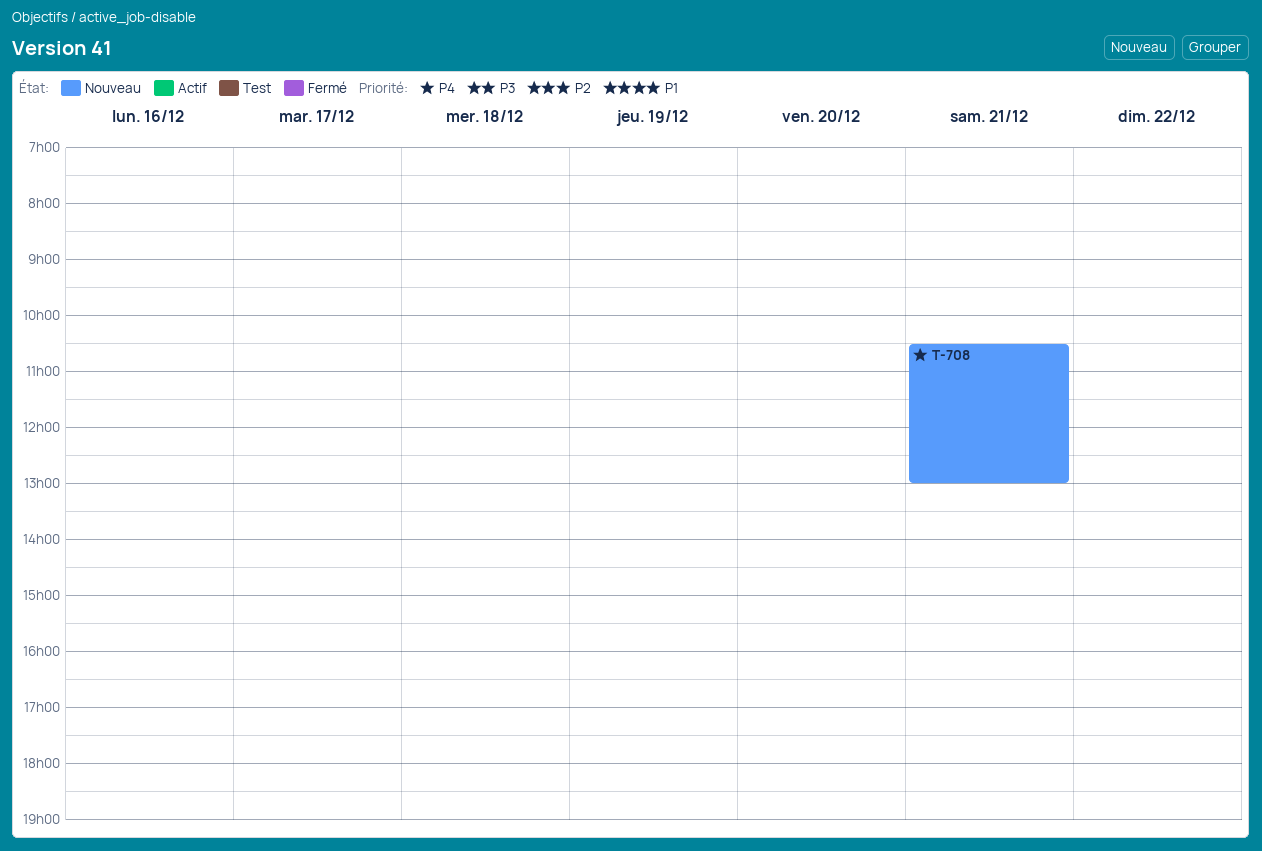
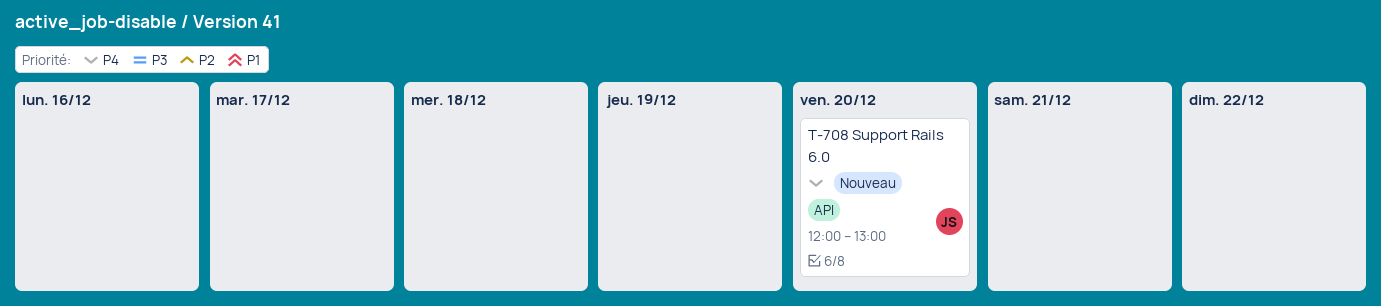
T-708, day: Dec 21 -> Dec 20
T-708, begins: 10:30 -> 12:00

